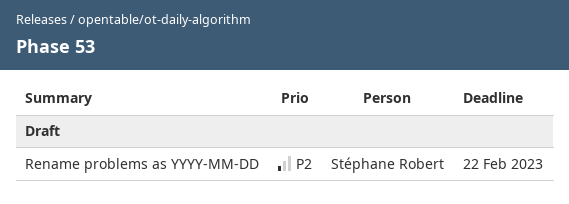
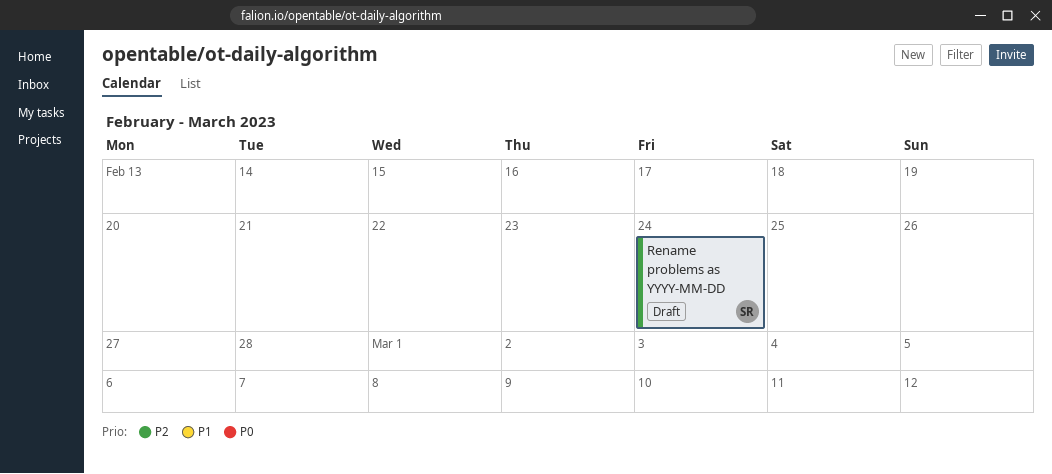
Rename problems as YYYY-MM-DD, due: Feb 22 -> Feb 24

